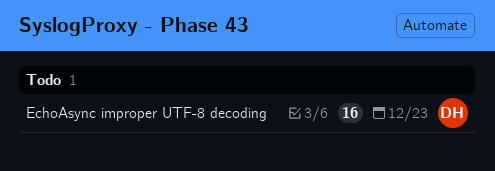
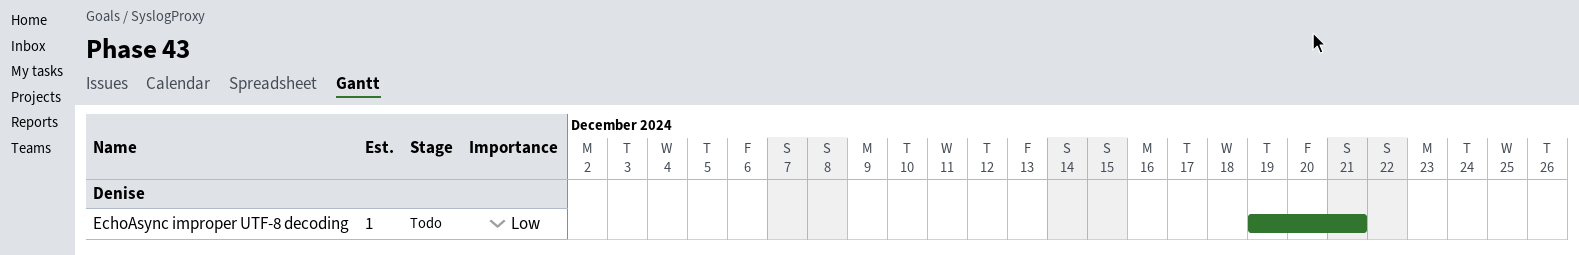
EchoAsync improper UTF-8 decoding, estimate: 16 -> 1
EchoAsync improper UTF-8 decoding, due: Dec 23 -> Dec 21

